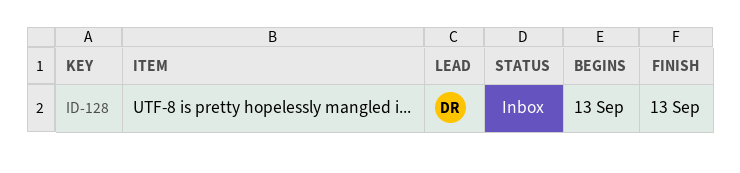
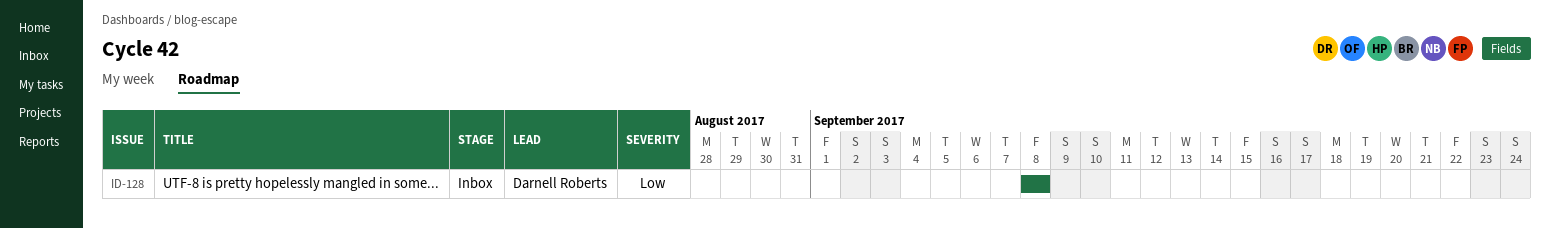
ID-128, start: Sep 13 -> Sep 8
ID-128, due: Sep 13 -> Sep 8

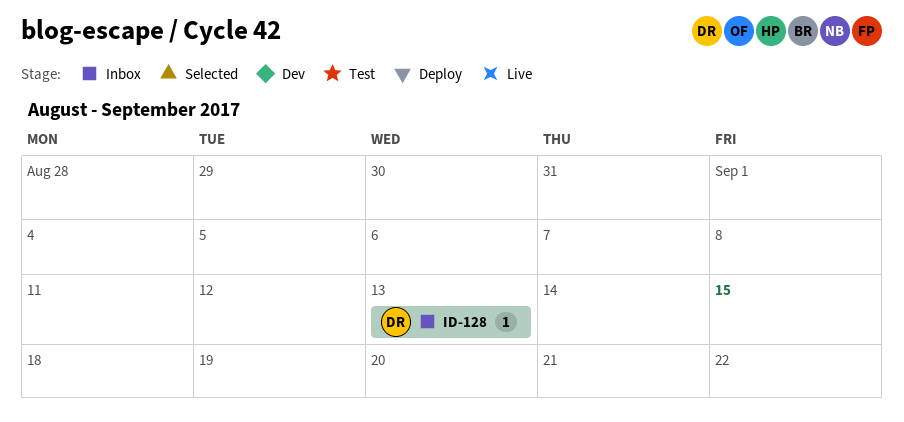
ID-128, start: Sep 8 -> Sep 13
ID-128, due: Sep 8 -> Sep 13

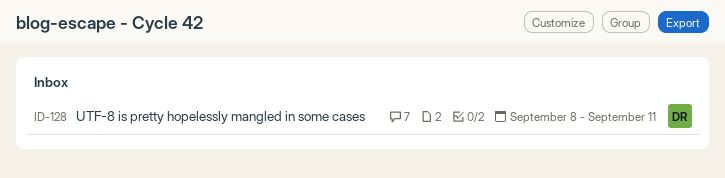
ID-128, start: Sep 13 -> Sep 8
ID-128, due: Sep 13 -> Sep 11

